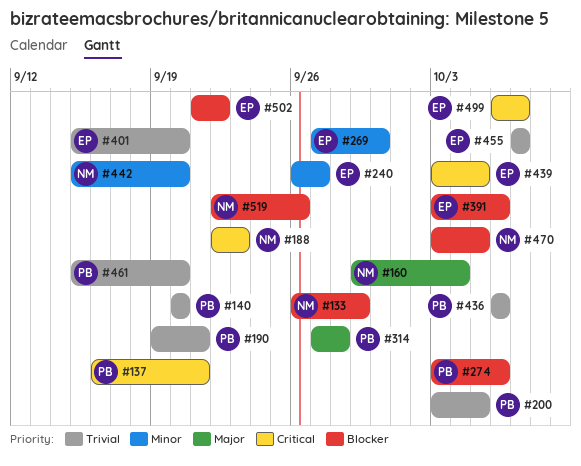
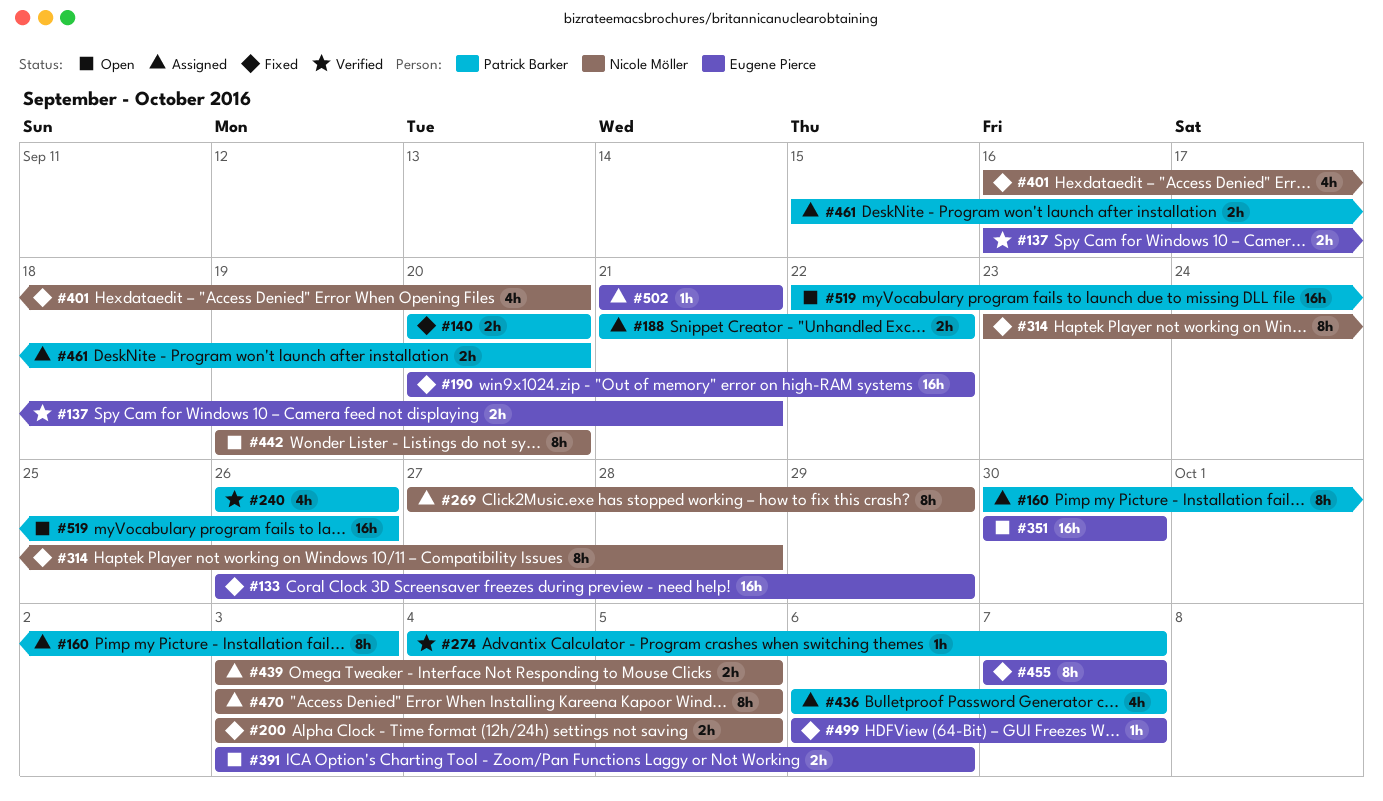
#133, owner: Nicole Möller -> Eugene Pierce
#137, owner: Patrick Barker -> Eugene Pierce
#160, owner: Nicole Möller -> Patrick Barker
#160, start: Sep 29 -> Sep 30
#160, due: Oct 4 -> Oct 3
#188, owner: Nicole Möller -> Patrick Barker
#188, start: Sep 22 -> Sep 21
#188, due: Sep 23 -> Sep 22
#190, owner: Patrick Barker -> Eugene Pierce
#190, start: Sep 19 -> Sep 20
#190, due: Sep 21 -> Sep 22
#200, owner: Patrick Barker -> Nicole Möller
#240, owner: Eugene Pierce -> Patrick Barker
#240, due: Sep 27 -> Sep 26
#269, owner: Eugene Pierce -> Nicole Möller
#269, due: Sep 30 -> Sep 29
#274, start: Oct 3 -> Oct 4
#274, due: Oct 6 -> Oct 7
#314, owner: Patrick Barker -> Nicole Möller
#314, start: Sep 27 -> Sep 23
#351: none -> present
#401, owner: Eugene Pierce -> Nicole Möller
#401, start: Sep 15 -> Sep 16
#436, due: Oct 6 -> Oct 7
#439, owner: Eugene Pierce -> Nicole Möller
#442, start: Sep 15 -> Sep 19
#502, due: Sep 22 -> Sep 21
#519, owner: Nicole Möller -> Patrick Barker

